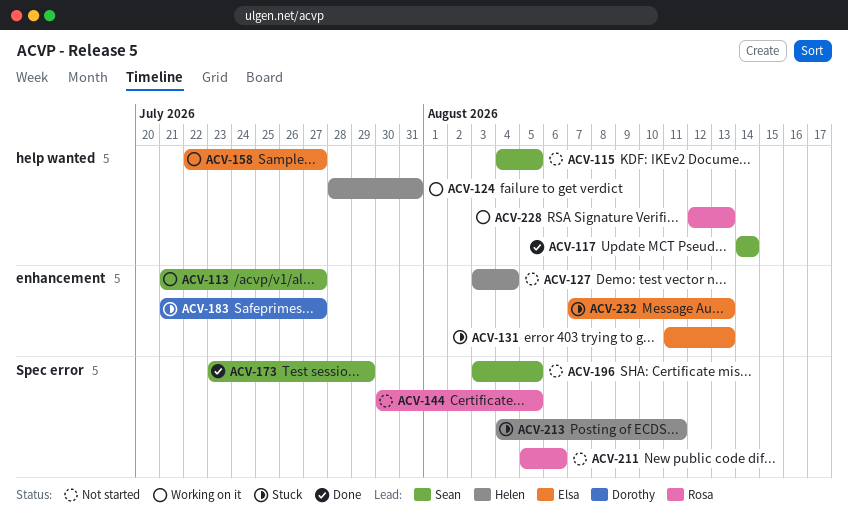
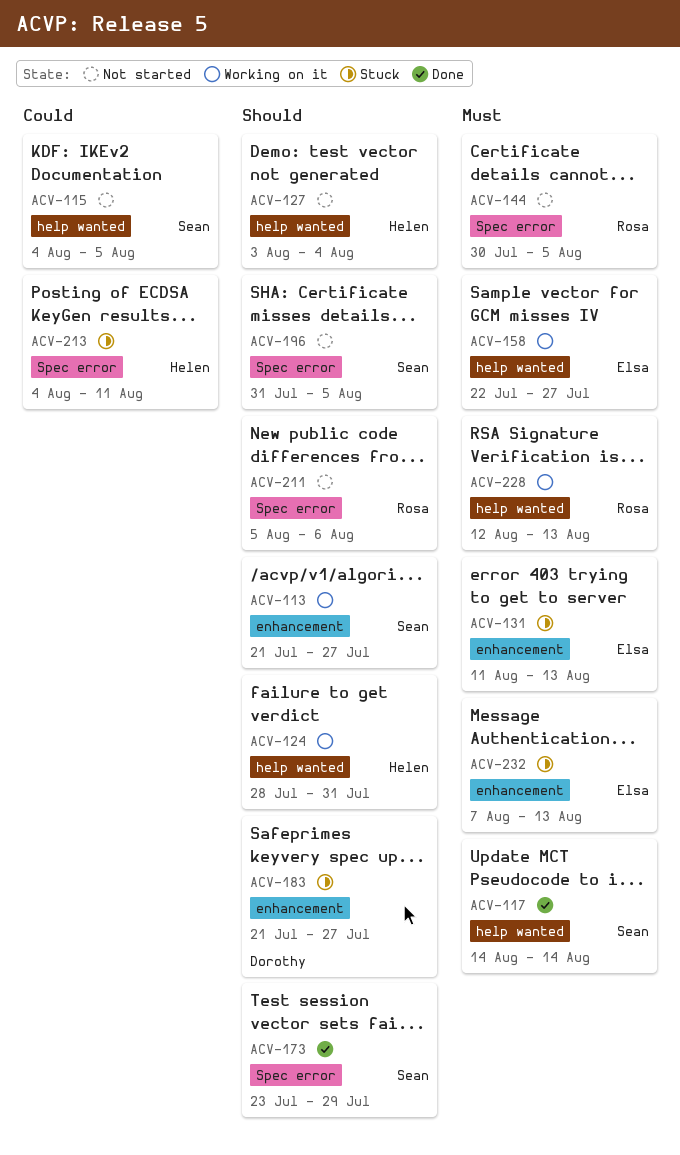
ACV-127, label: enhancement -> help wanted
ACV-196, start: Aug 3 -> Jul 31

